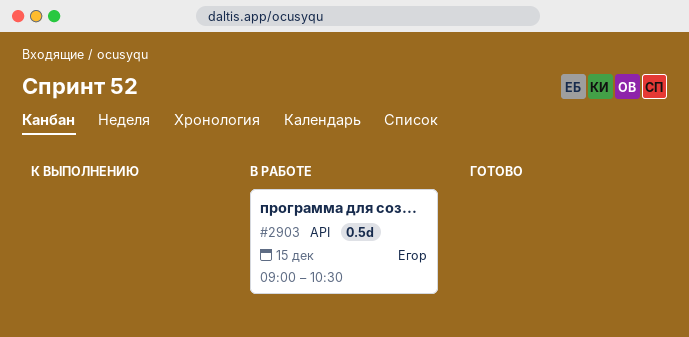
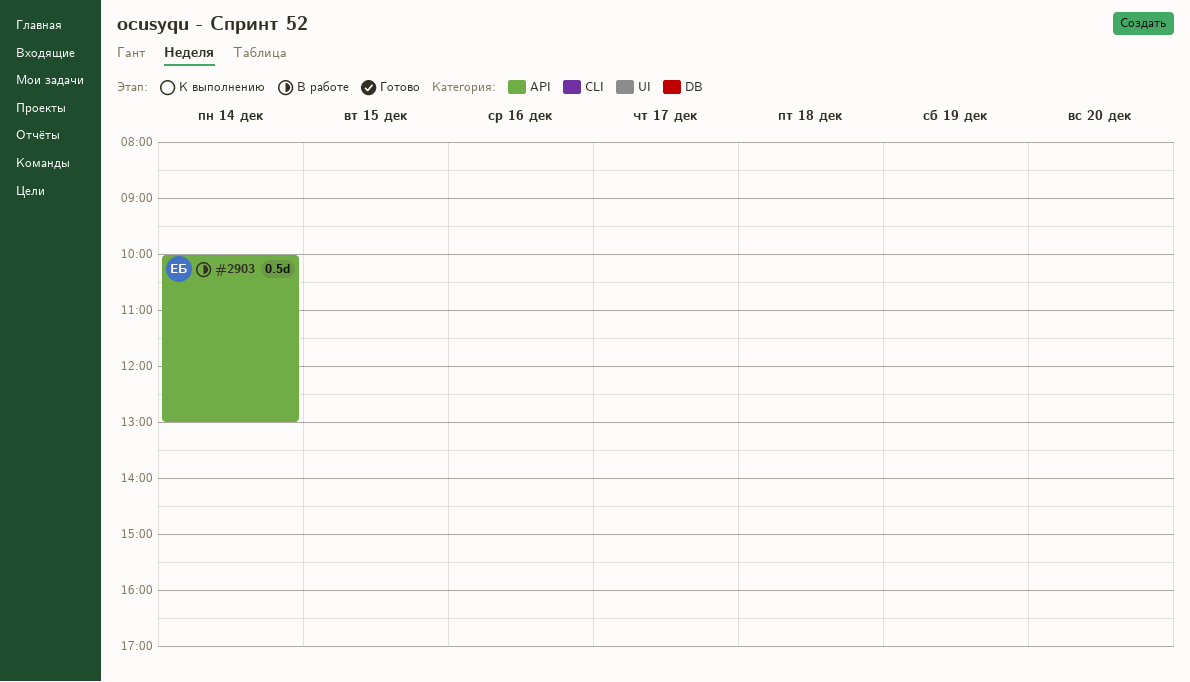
#2903, day: Dec 15 -> Dec 14
#2903, begins: 09:00 -> 10:00
#2903, ends: 10:30 -> 13:00

